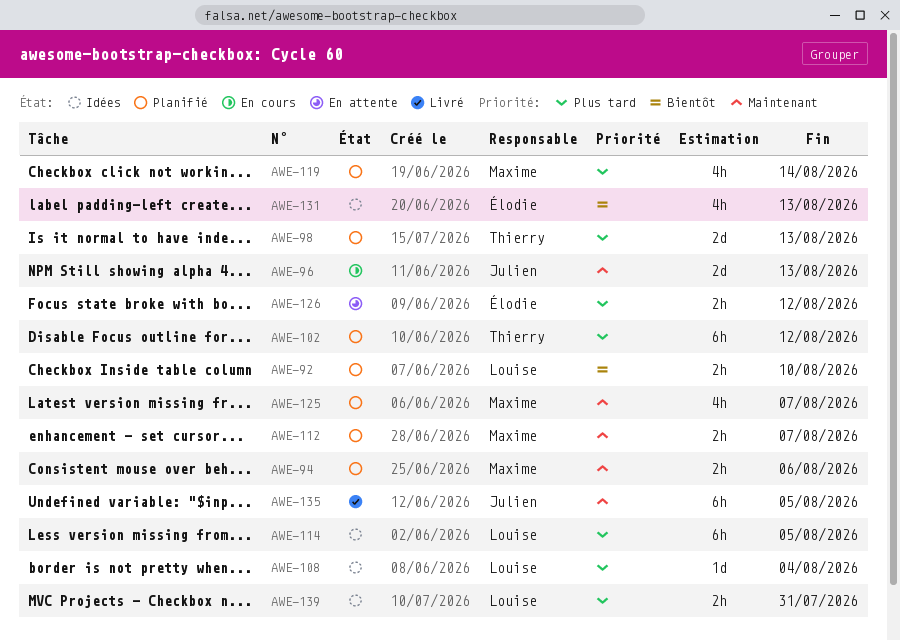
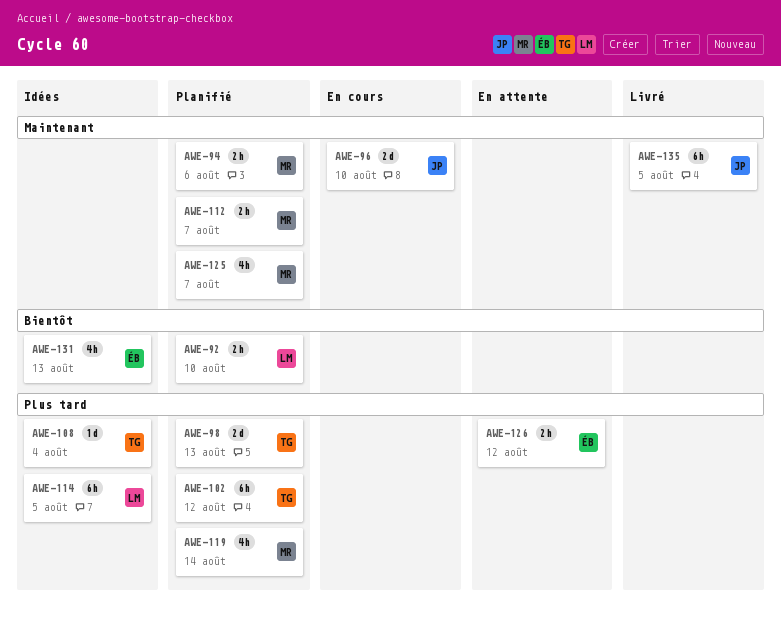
AWE-96, due: Aug 13 -> Aug 10
AWE-108, owner: Louise -> Thierry
AWE-139: present -> none

